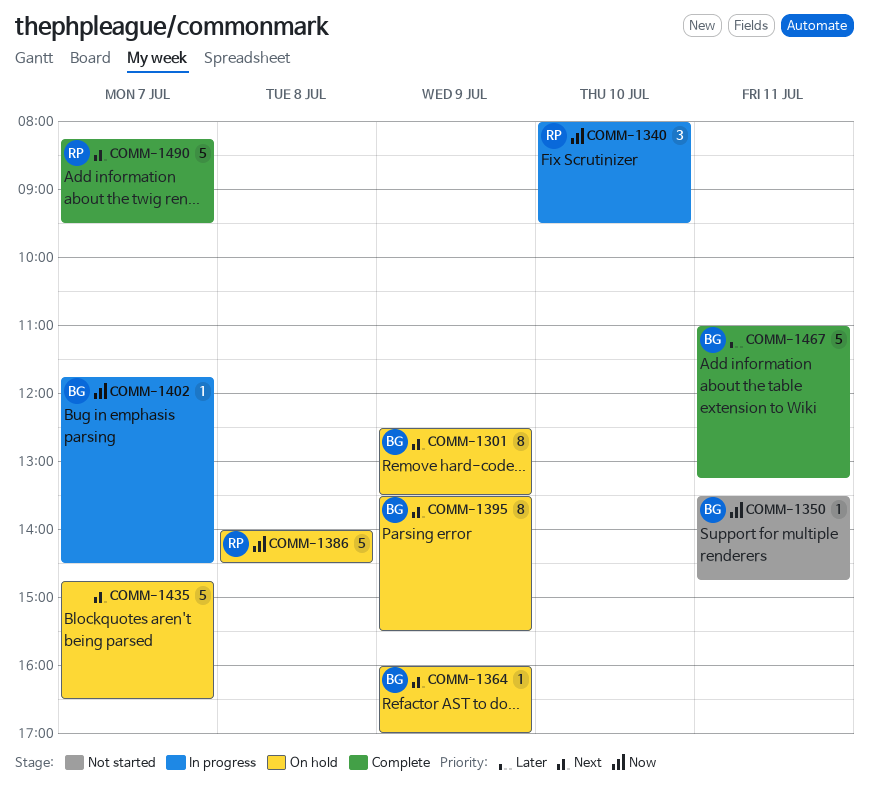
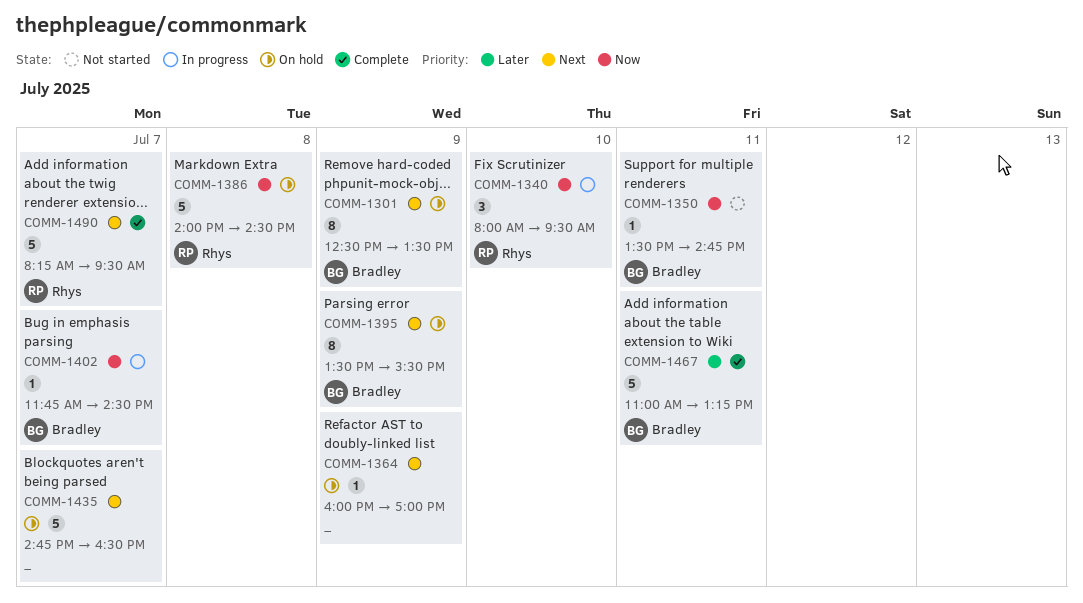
COMM-1364, owner: Bradley -> none

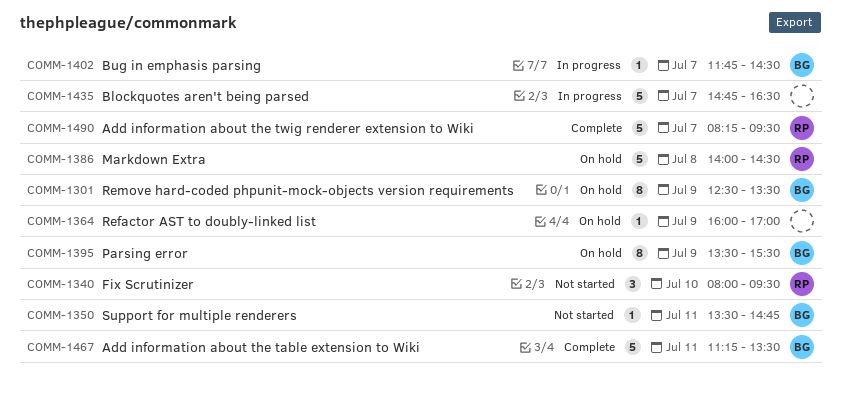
COMM-1340, status: In progress -> Not started
COMM-1435, status: On hold -> In progress
COMM-1467, begins: 11:00 -> 11:15
COMM-1467, ends: 13:15 -> 13:30

